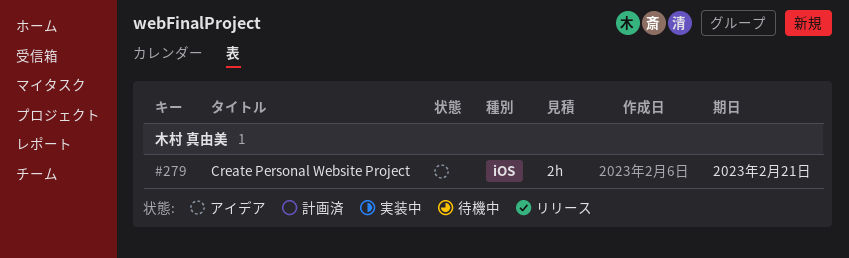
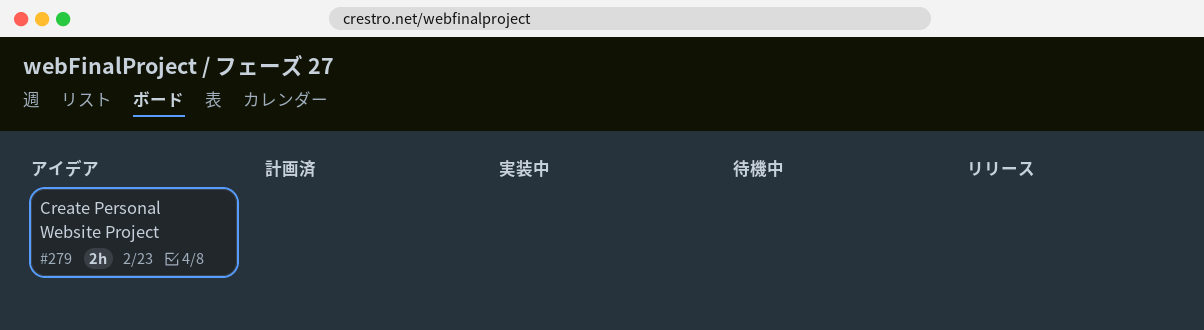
#279, due: Feb 21 -> Feb 23

